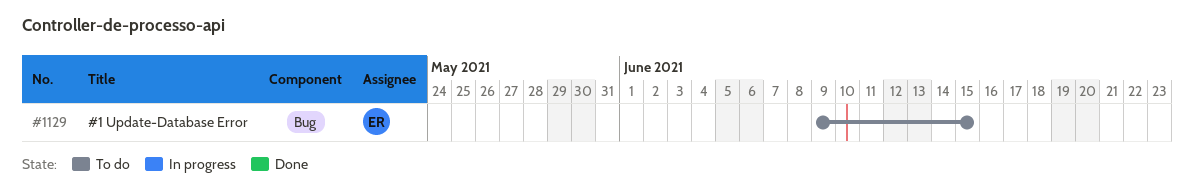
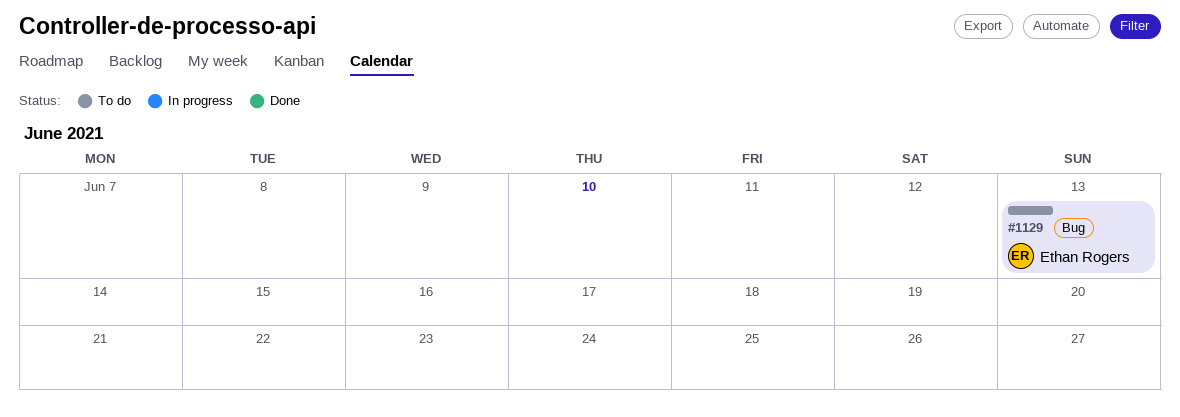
#1129, due: Jun 15 -> Jun 13

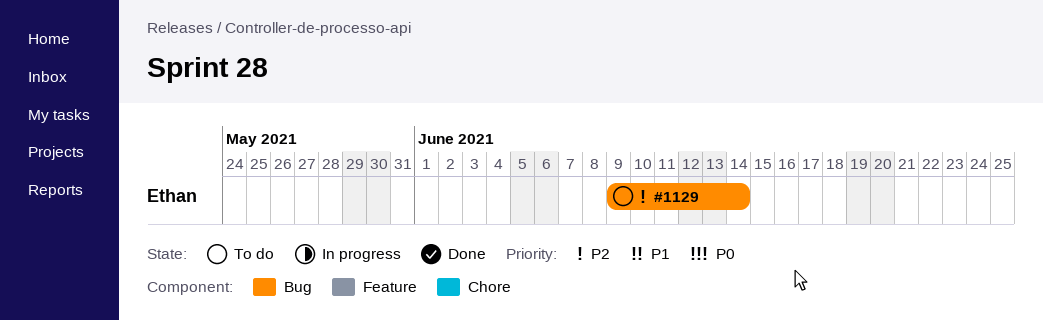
#1129, due: Jun 13 -> Jun 14

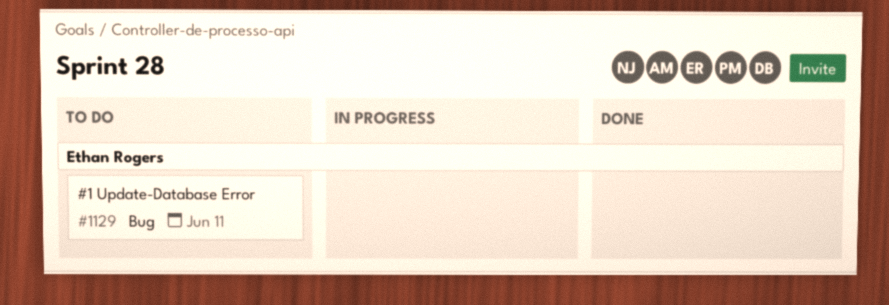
#1129, due: Jun 14 -> Jun 11

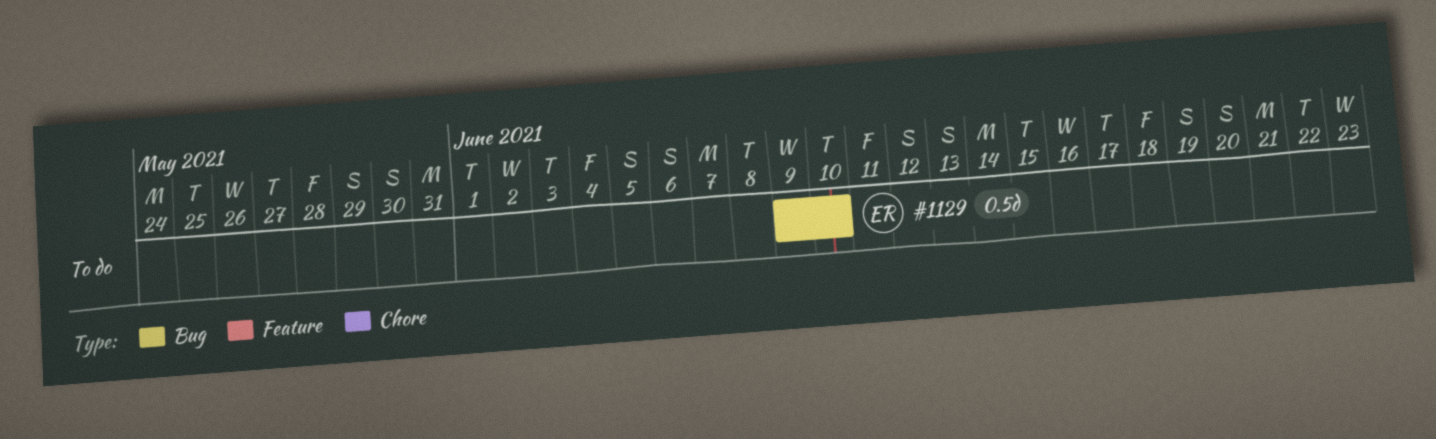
#1129, due: Jun 11 -> Jun 10

